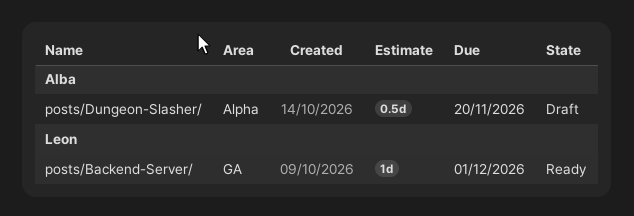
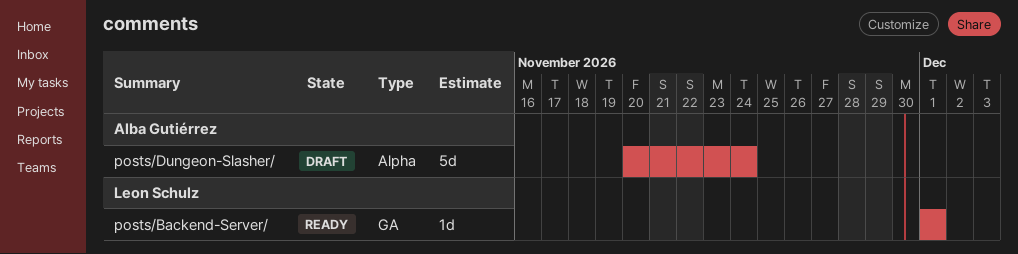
posts/Dungeon-Slasher/, estimate: 0.5d -> 5d
posts/Dungeon-Slasher/, due: Nov 20 -> Nov 24

